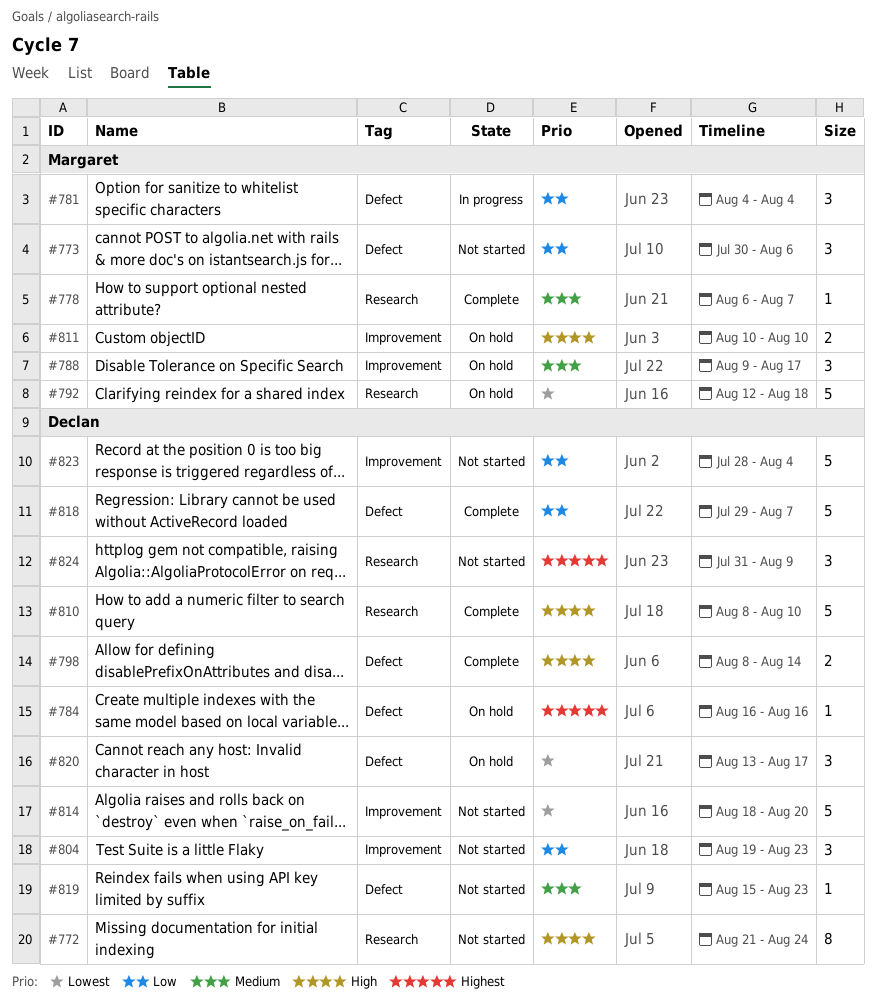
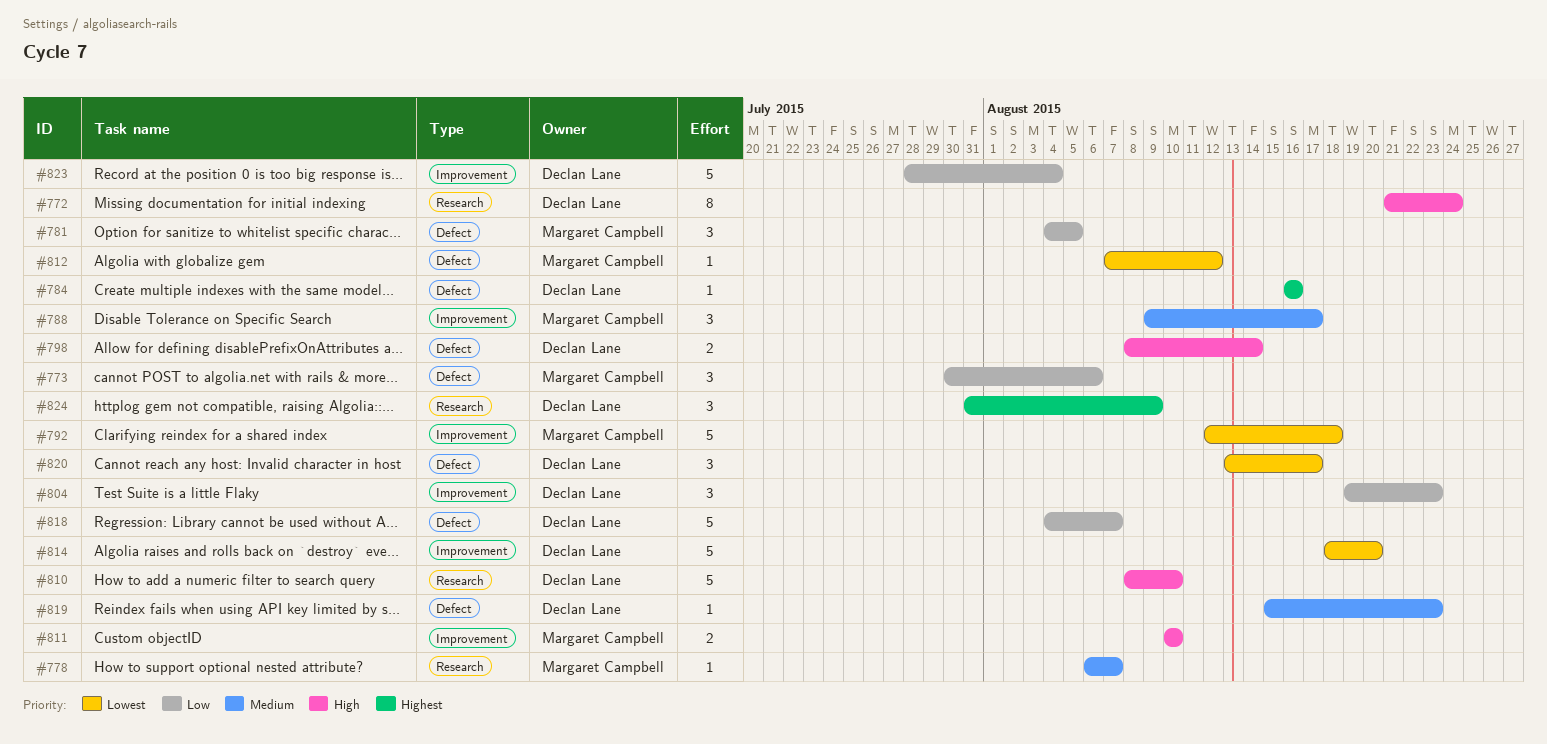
#781, due: Aug 4 -> Aug 5
#792, label: Research -> Improvement
#812: none -> present
#818, start: Jul 29 -> Aug 4

